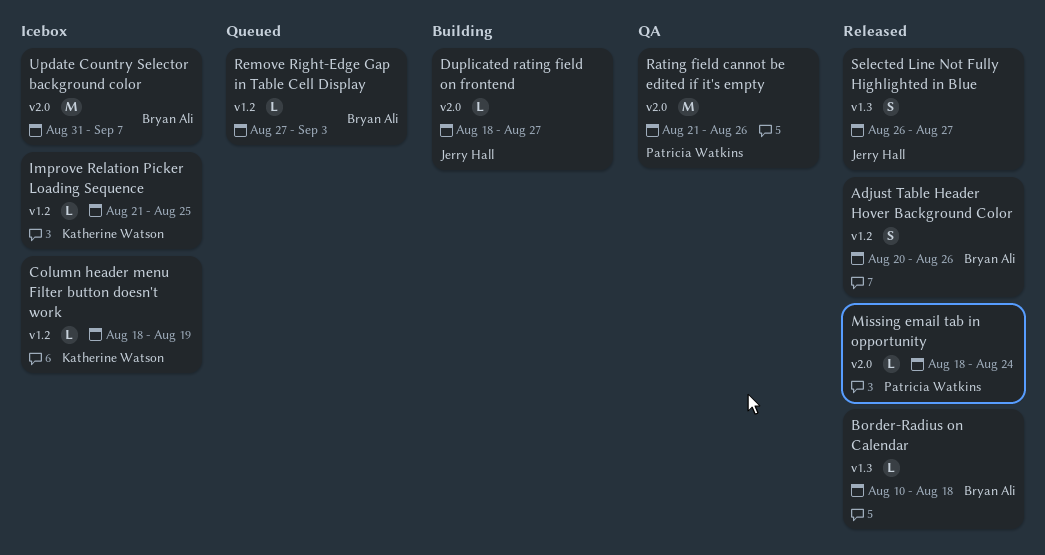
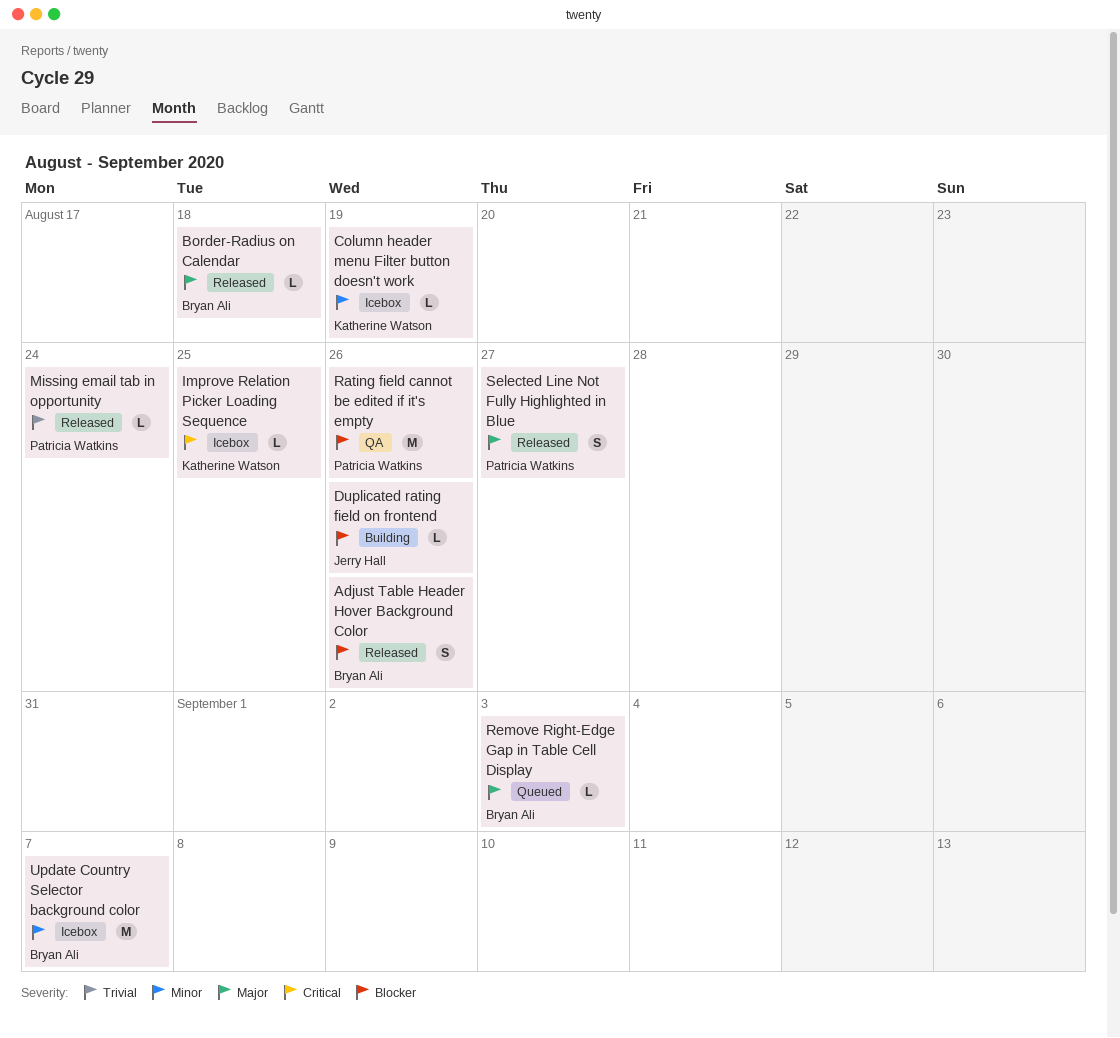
Duplicated rating field on frontend, due: Aug 27 -> Aug 26
Selected Line Not Fully Highlighted in Blue, owner: Jerry Hall -> Patricia Watkins

